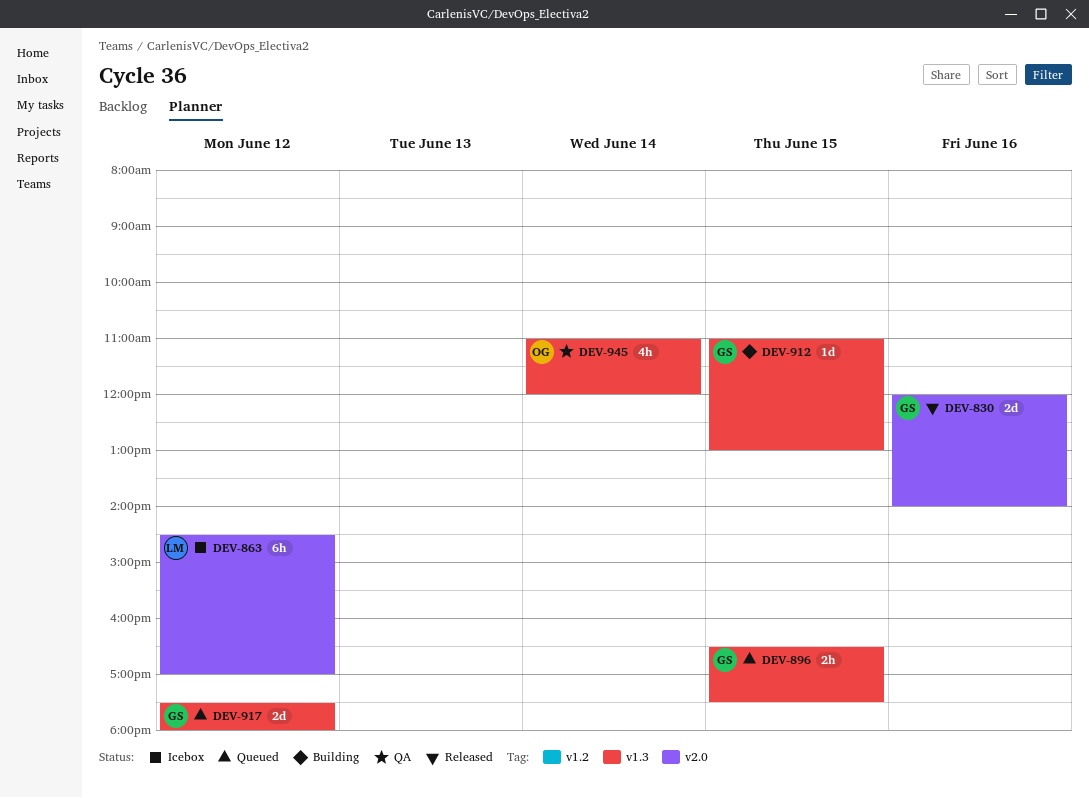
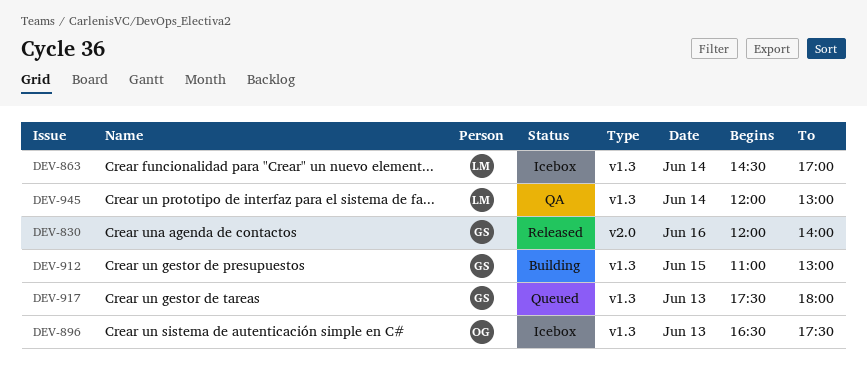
DEV-863, label: v2.0 -> v1.3
DEV-863, day: Jun 12 -> Jun 14
DEV-896, status: Queued -> Icebox
DEV-896, owner: GS -> OG
DEV-896, day: Jun 15 -> Jun 13
DEV-917, day: Jun 12 -> Jun 13
DEV-945, owner: OG -> LM
DEV-945, begins: 11:00 -> 12:00
DEV-945, ends: 12:00 -> 13:00

